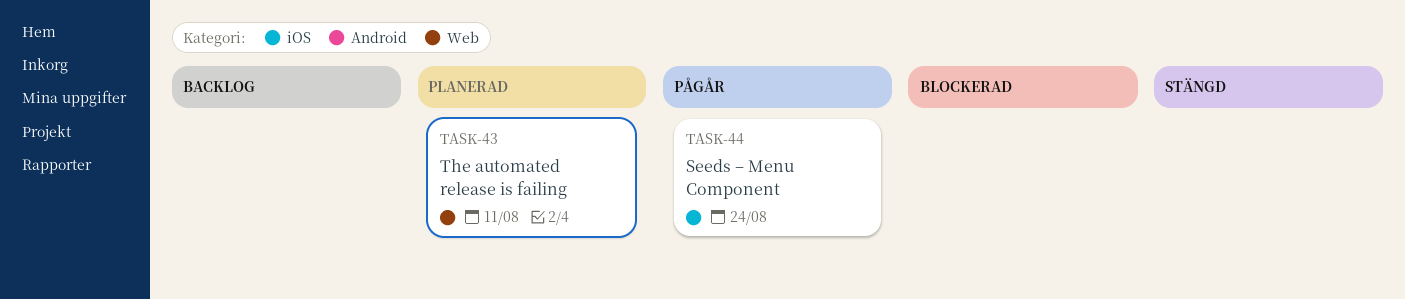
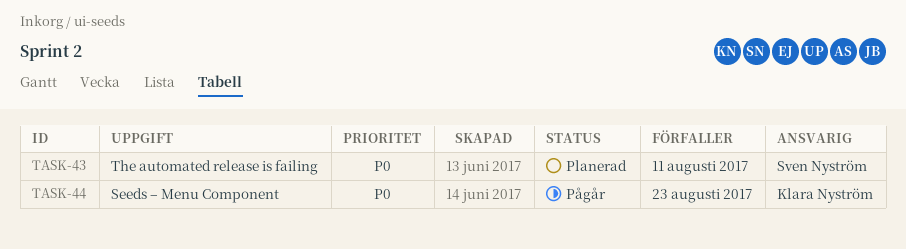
TASK-44, due: Aug 24 -> Aug 23

